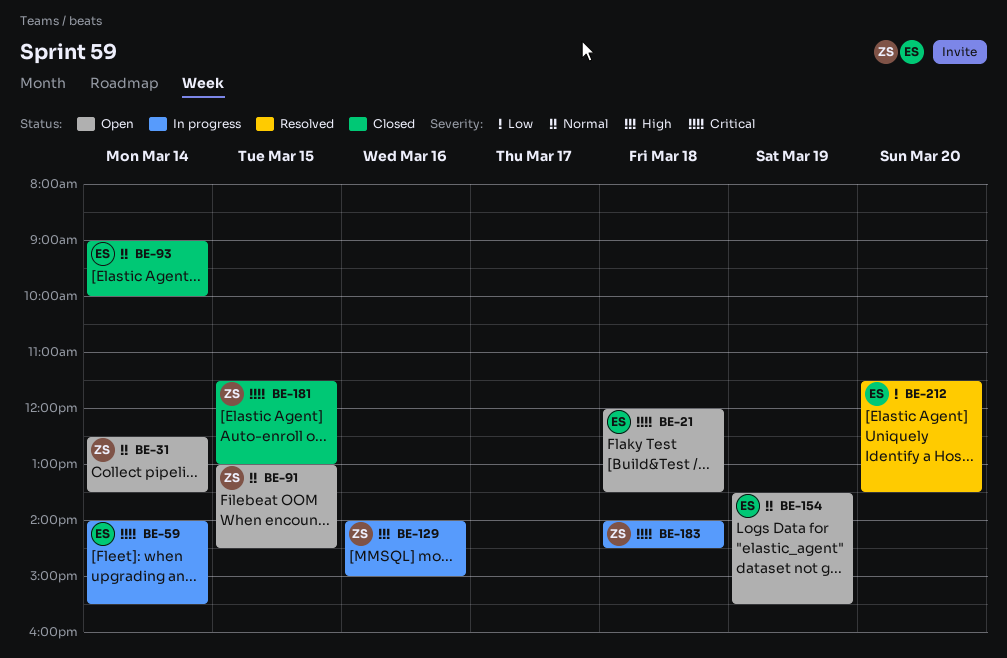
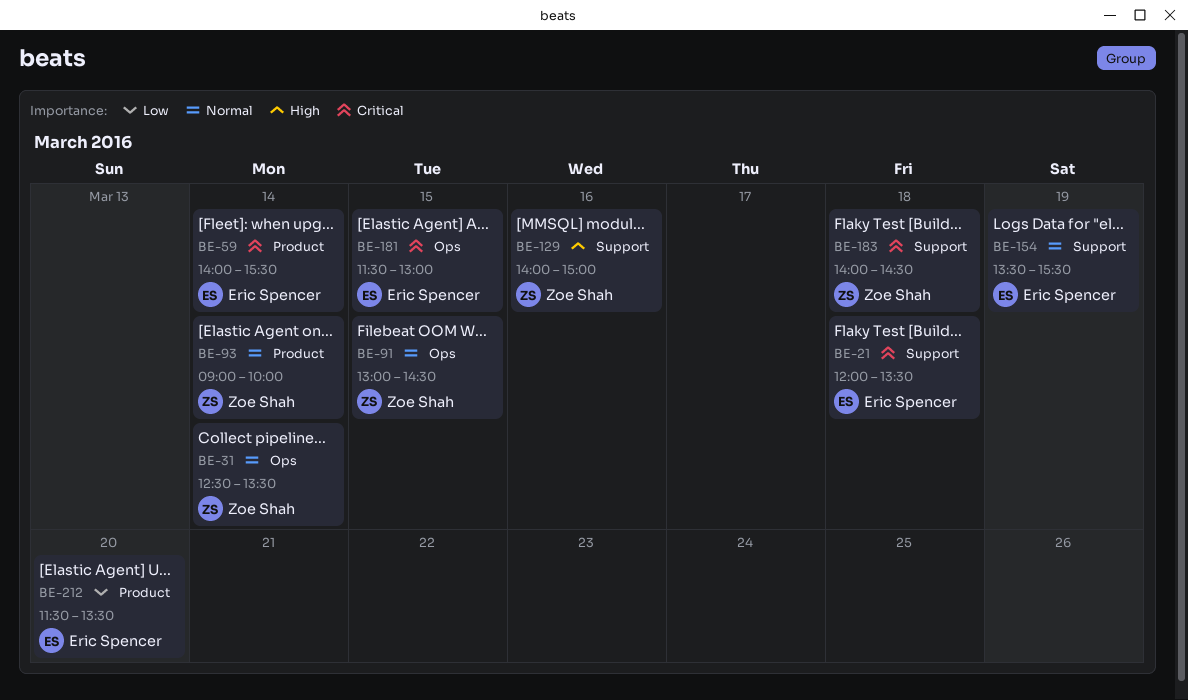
BE-93, owner: Eric Spencer -> Zoe Shah
BE-181, owner: Zoe Shah -> Eric Spencer

